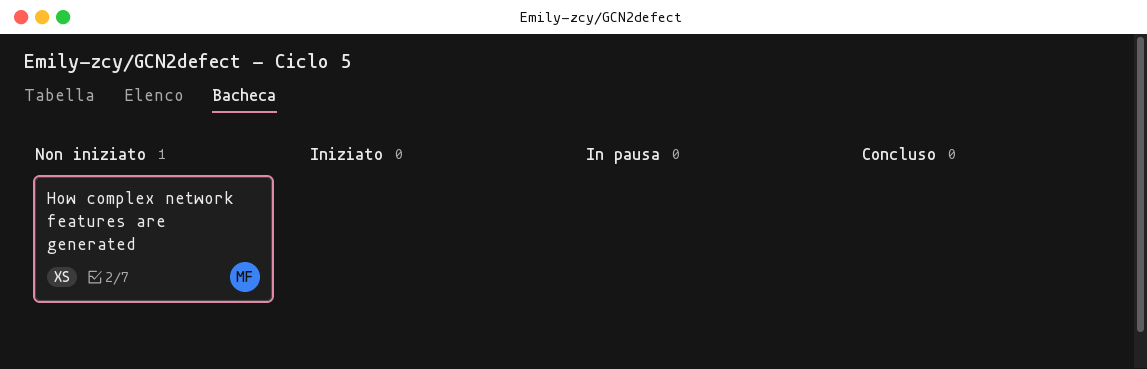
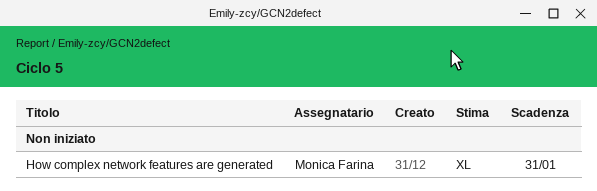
How complex network features are generated, estimate: XS -> XL

